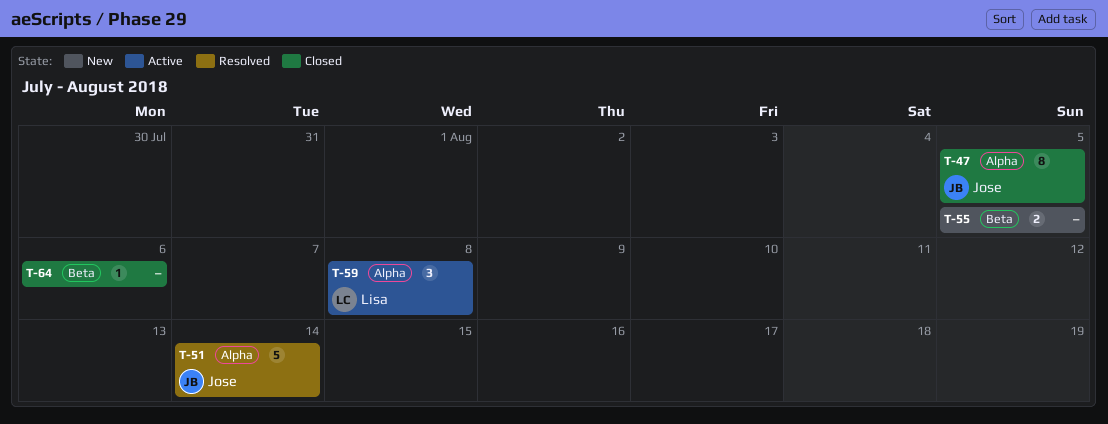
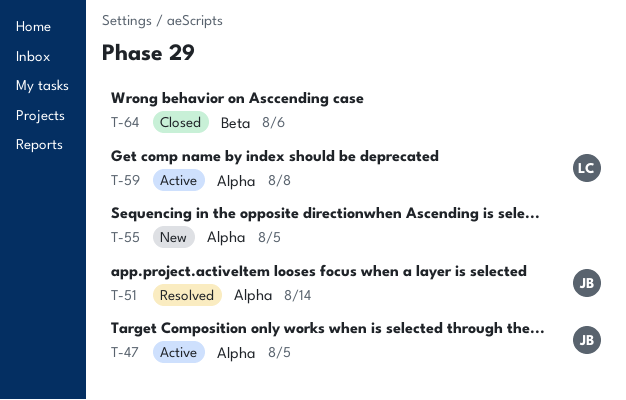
T-47, status: Closed -> Active
T-55, label: Beta -> Alpha

